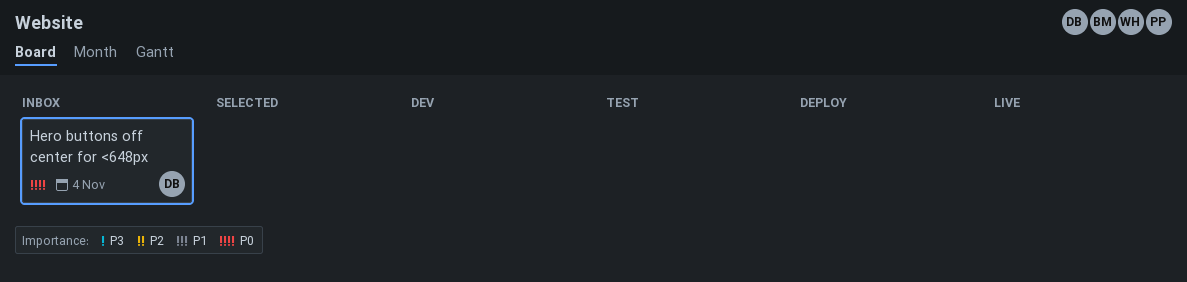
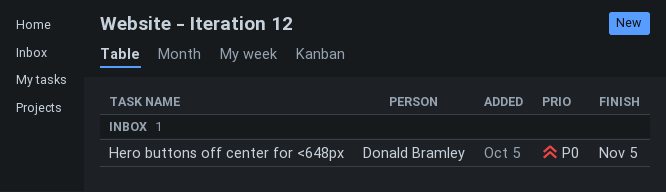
Hero buttons off center for <648px, due: Nov 4 -> Nov 5

